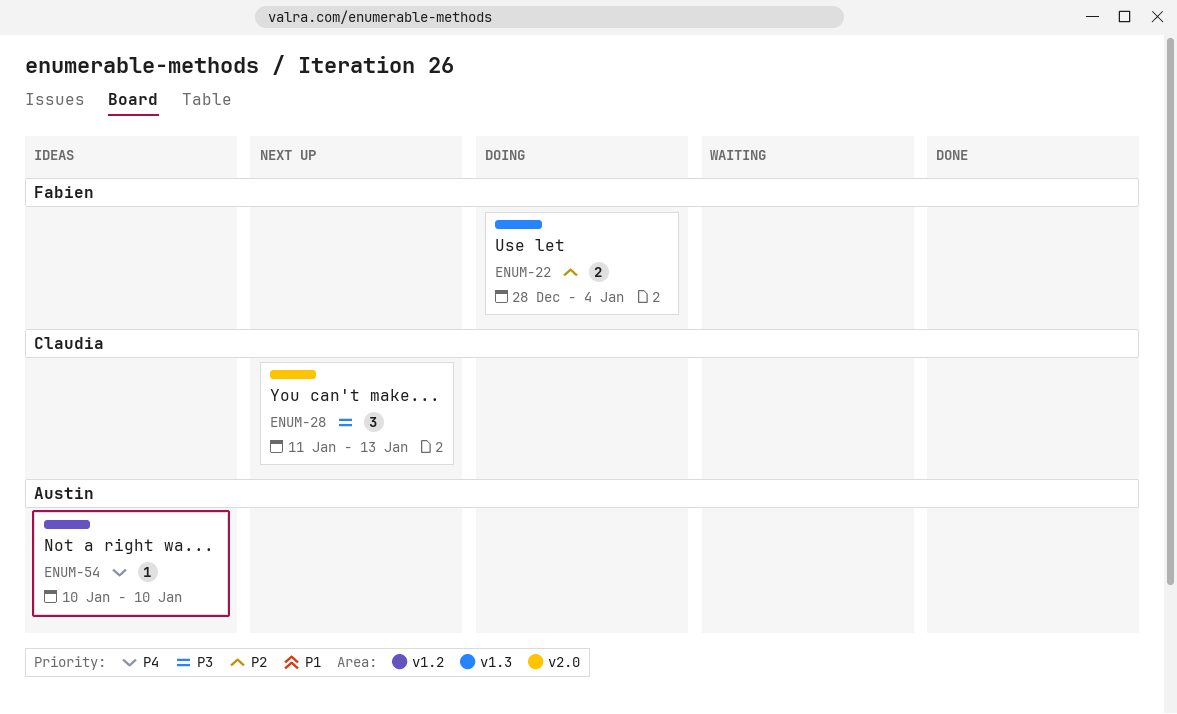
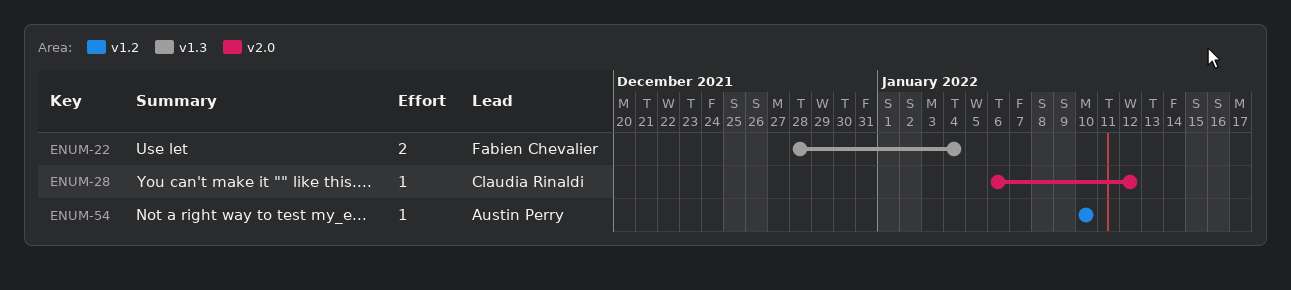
ENUM-28, estimate: 3 -> 1
ENUM-28, start: Jan 11 -> Jan 6
ENUM-28, due: Jan 13 -> Jan 12

